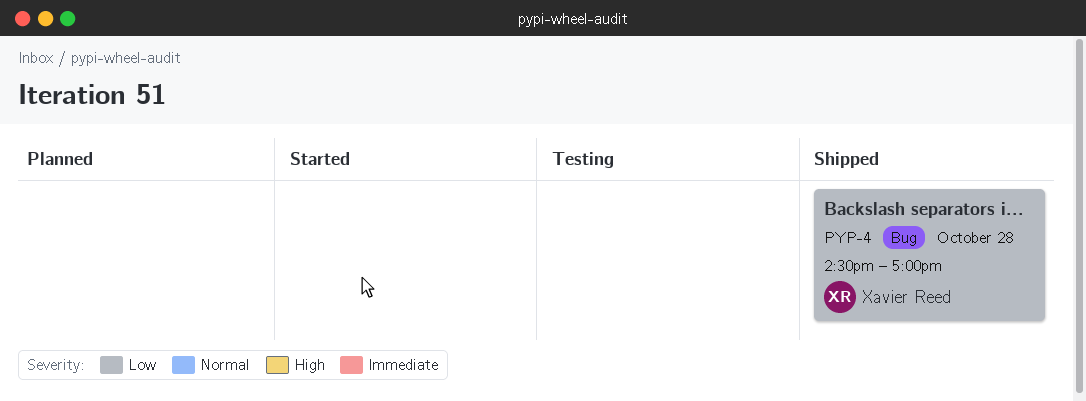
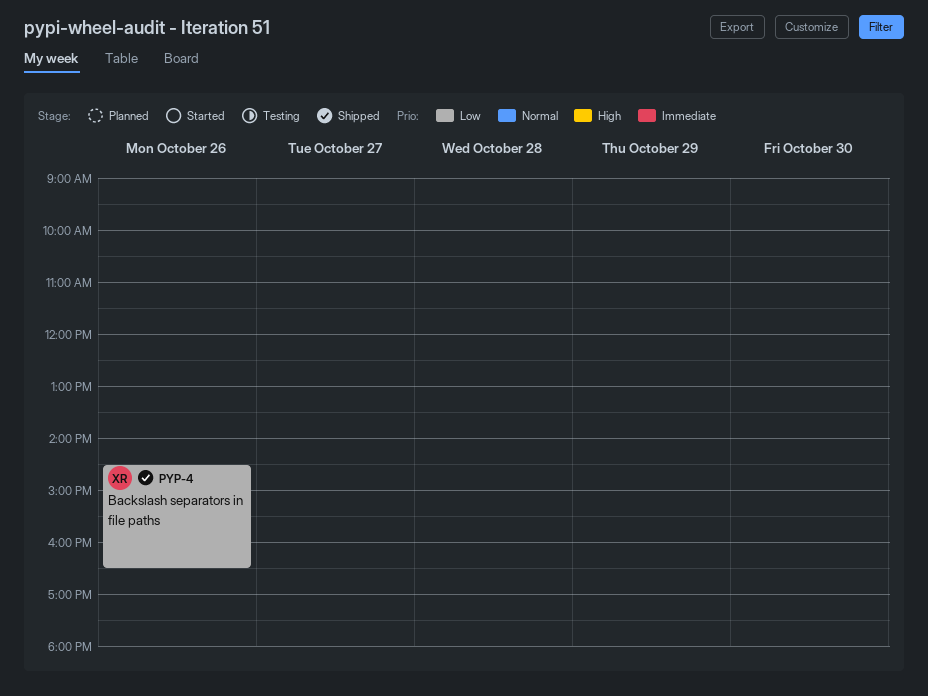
PYP-4, day: Oct 28 -> Oct 26
PYP-4, ends: 17:00 -> 16:30

